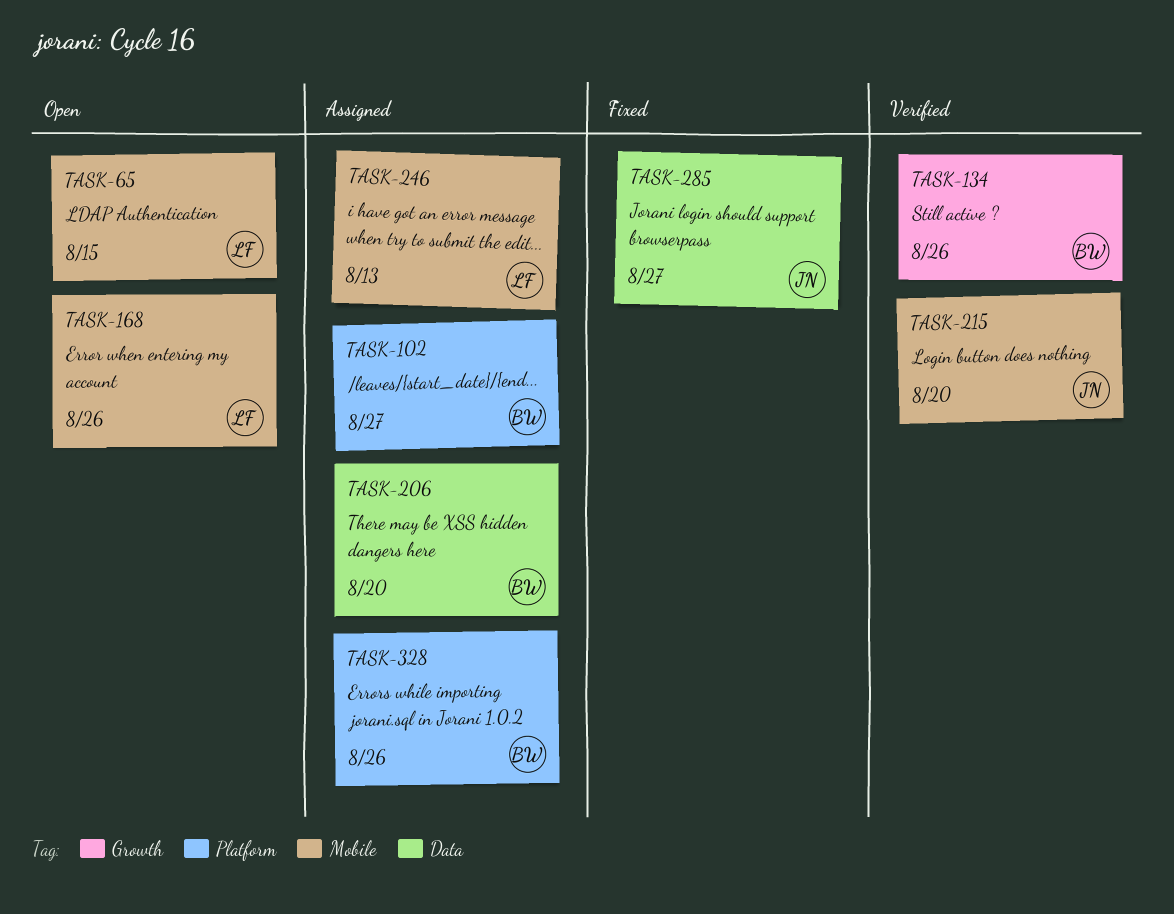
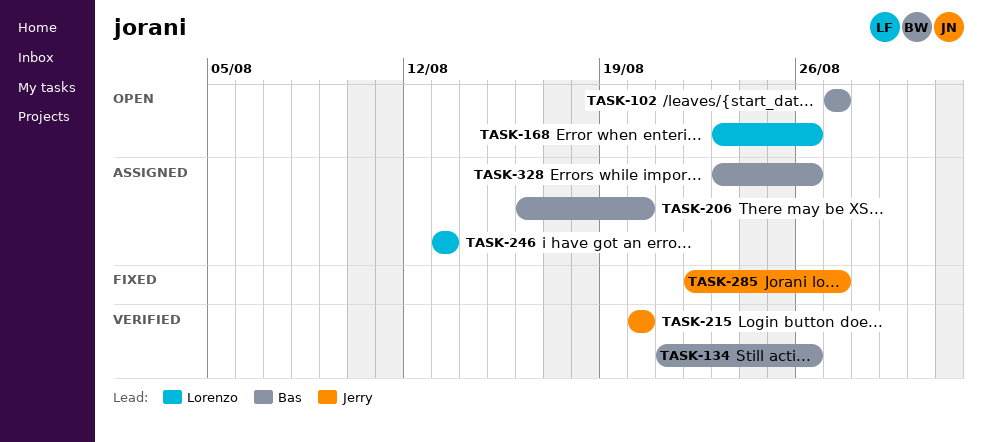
TASK-65: present -> none
TASK-102, status: Assigned -> Open

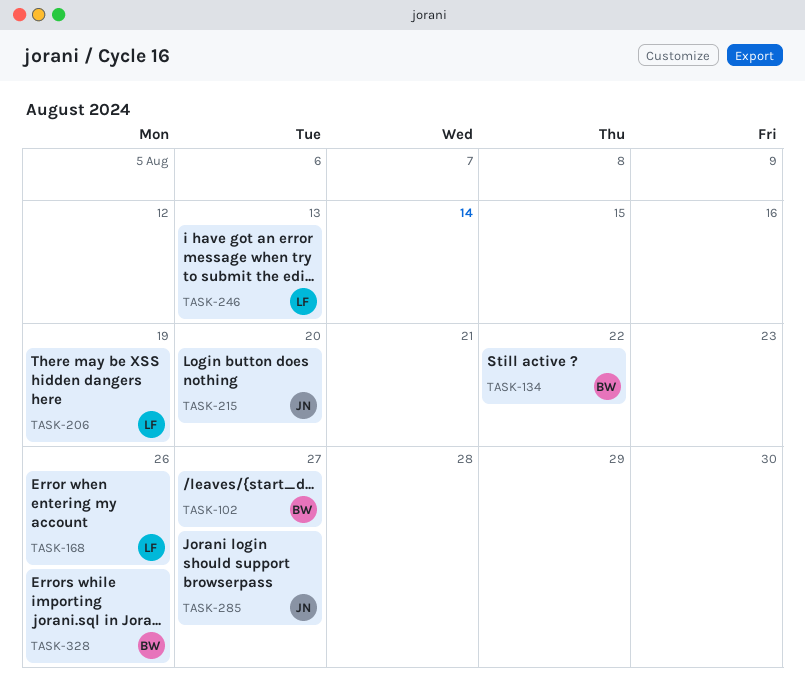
TASK-134, due: Aug 26 -> Aug 22
TASK-206, owner: Bas -> Lorenzo
TASK-206, due: Aug 20 -> Aug 19

